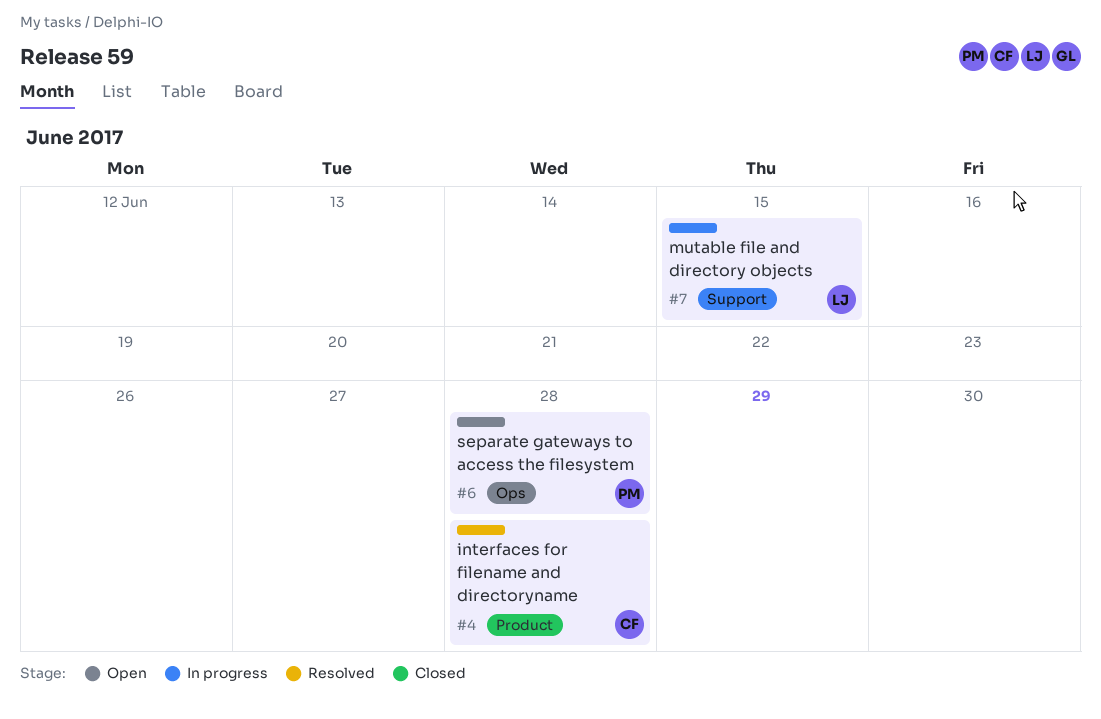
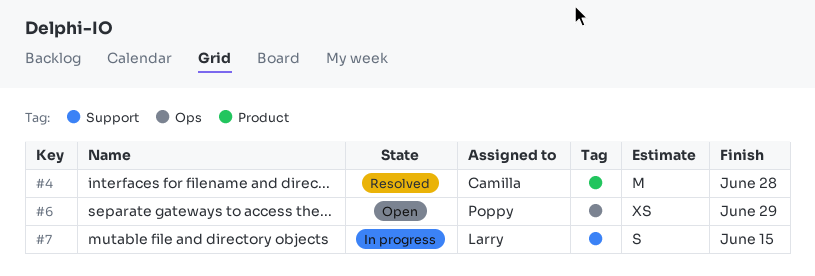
#6, due: Jun 28 -> Jun 29

